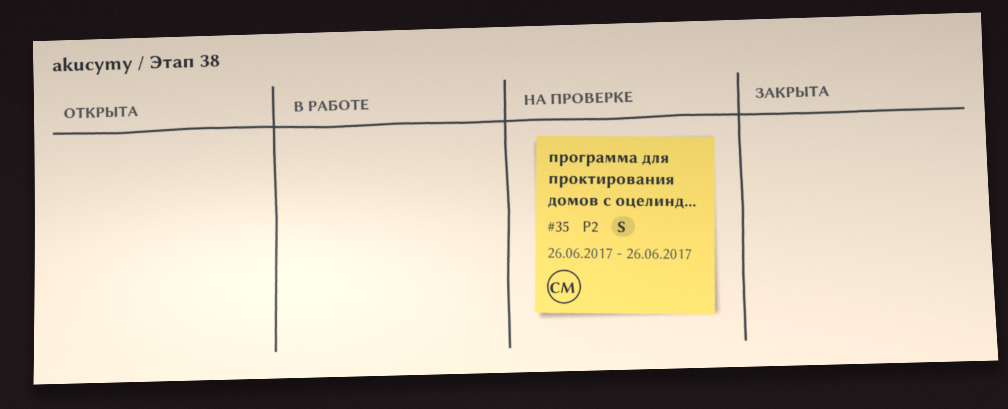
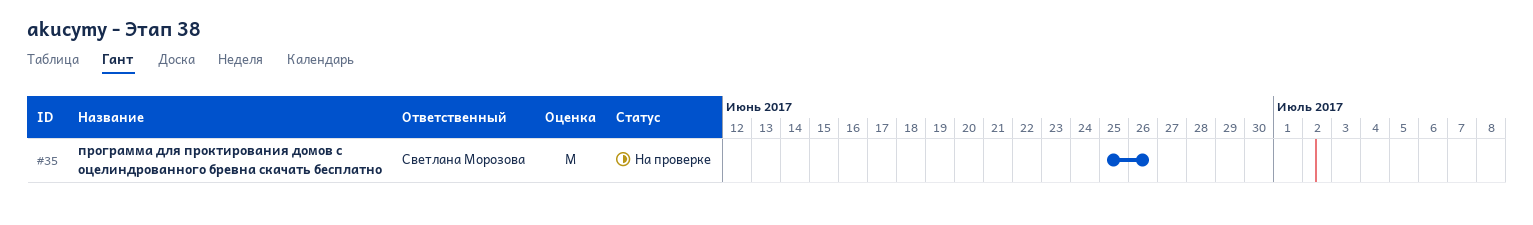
#35, estimate: S -> M
#35, start: Jun 26 -> Jun 25

